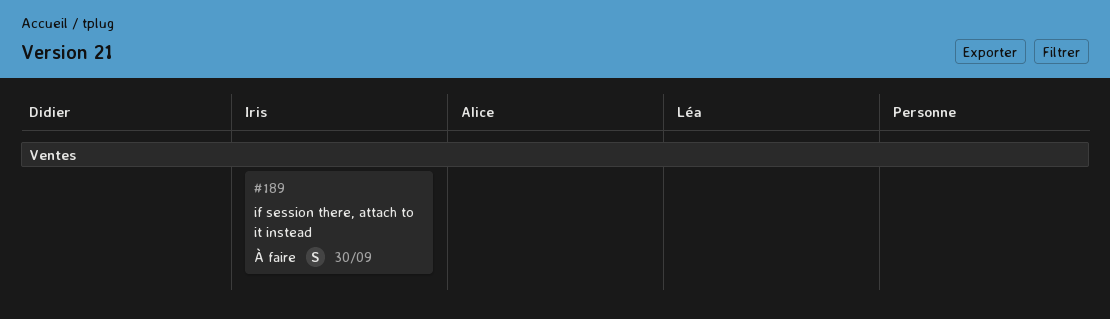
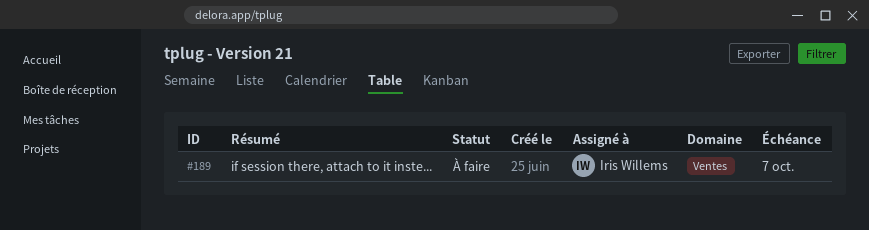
#189, due: Sep 30 -> Oct 7

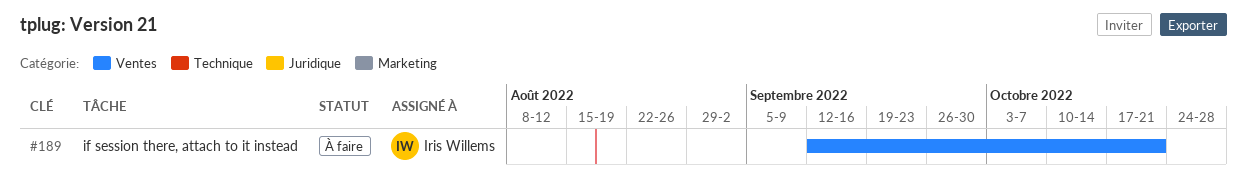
#189, due: Oct 7 -> Oct 21

